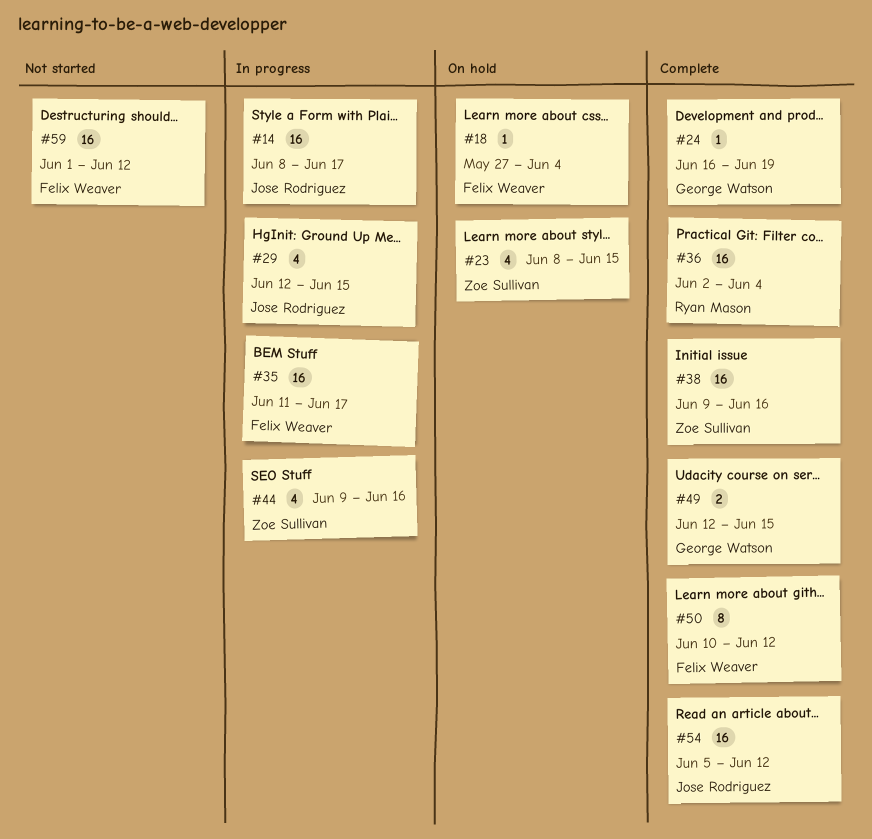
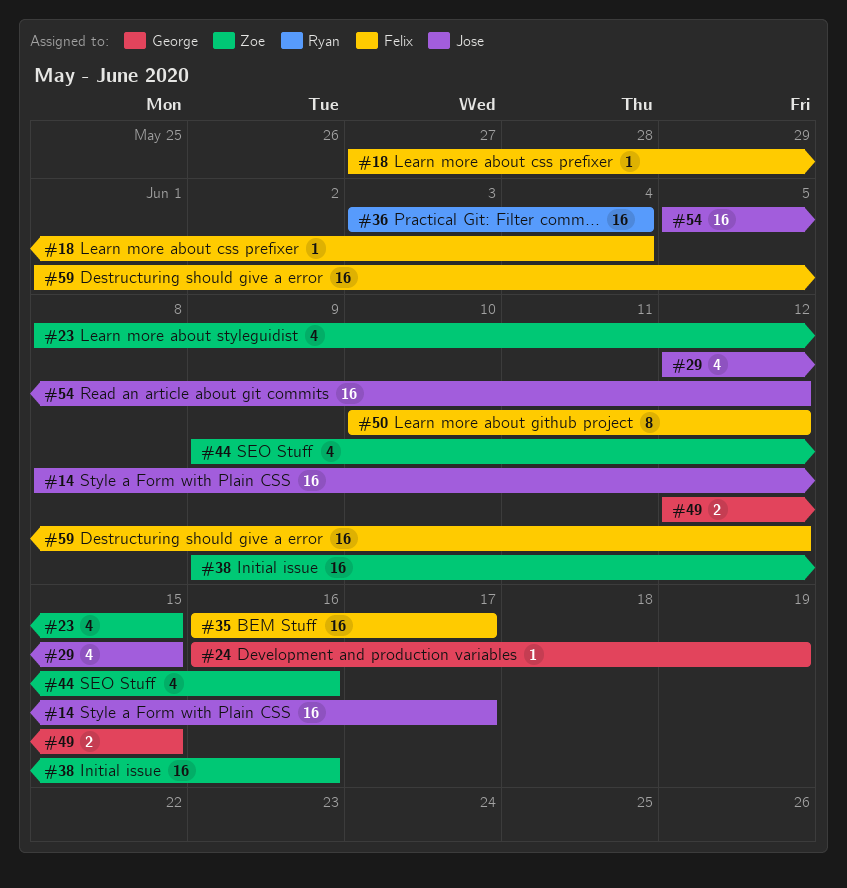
#35, start: Jun 11 -> Jun 16
#36, start: Jun 2 -> Jun 3

